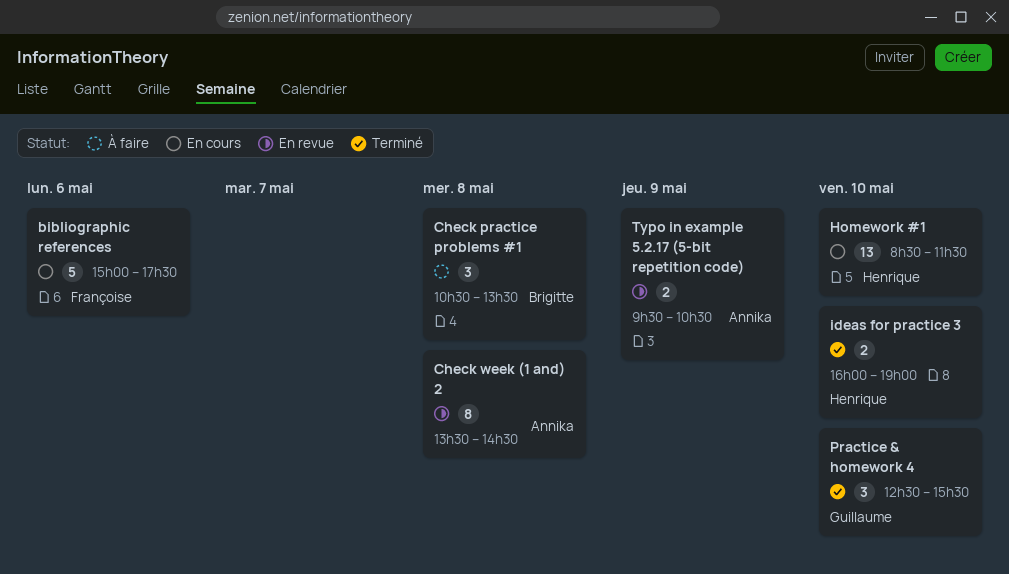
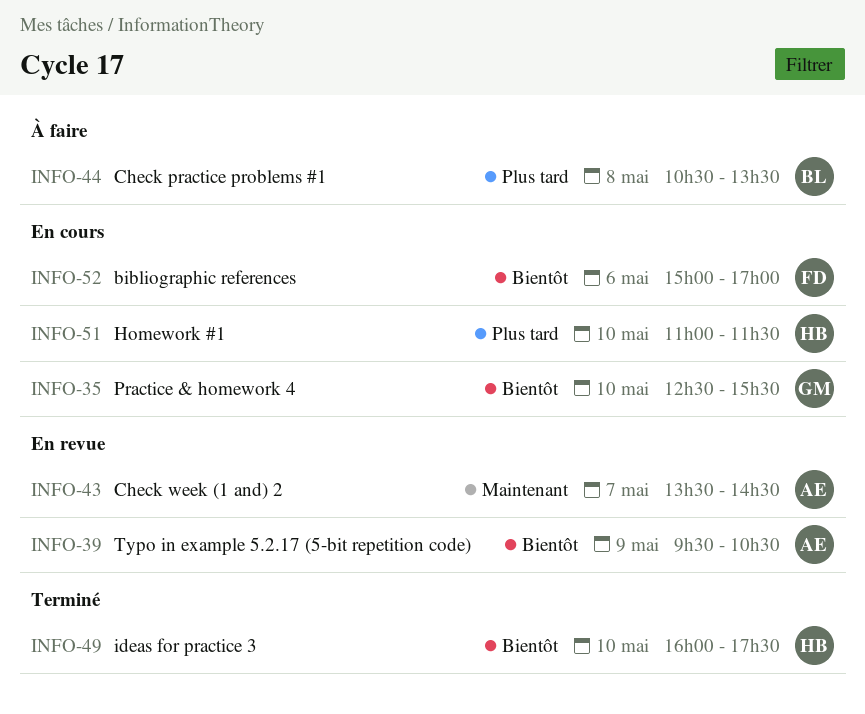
bibliographic references, ends: 17:30 -> 17:00
Check week (1 and) 2, day: May 8 -> May 7
Homework #1, begins: 08:30 -> 11:00
ideas for practice 3, ends: 19:00 -> 17:30
Practice & homework 4, status: Terminé -> En cours

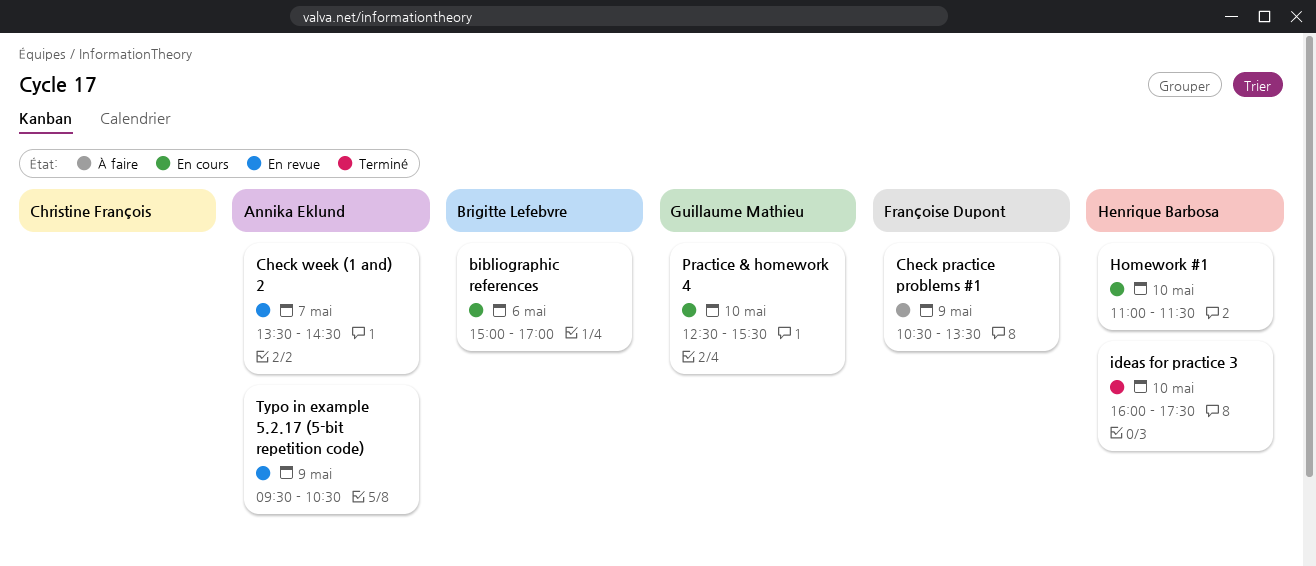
bibliographic references, owner: Françoise Dupont -> Brigitte Lefebvre
Check practice problems #1, owner: Brigitte Lefebvre -> Françoise Dupont
Check practice problems #1, day: May 8 -> May 9

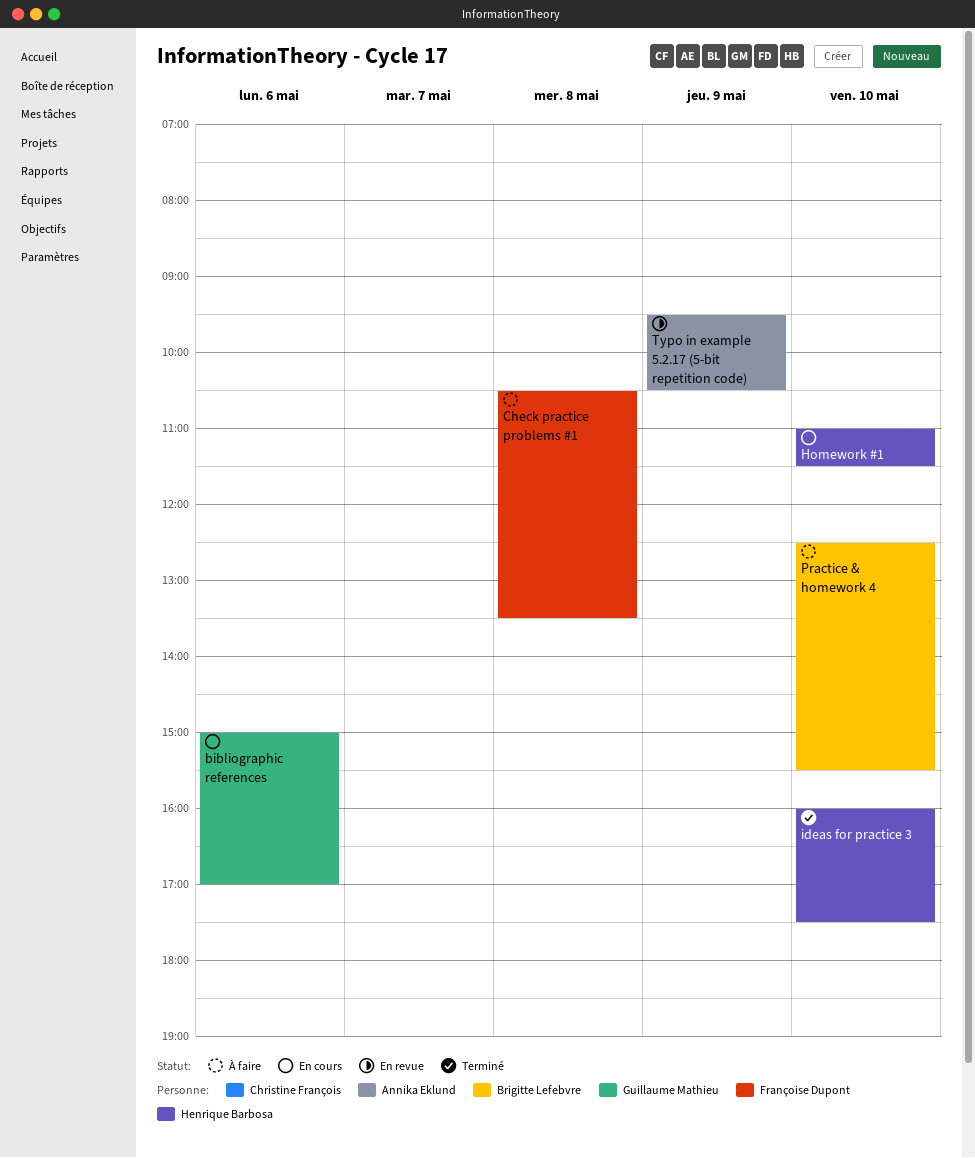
bibliographic references, owner: Brigitte Lefebvre -> Guillaume Mathieu
Check practice problems #1, day: May 9 -> May 8
Check week (1 and) 2: present -> none
Practice & homework 4, status: En cours -> À faire
Practice & homework 4, owner: Guillaume Mathieu -> Brigitte Lefebvre

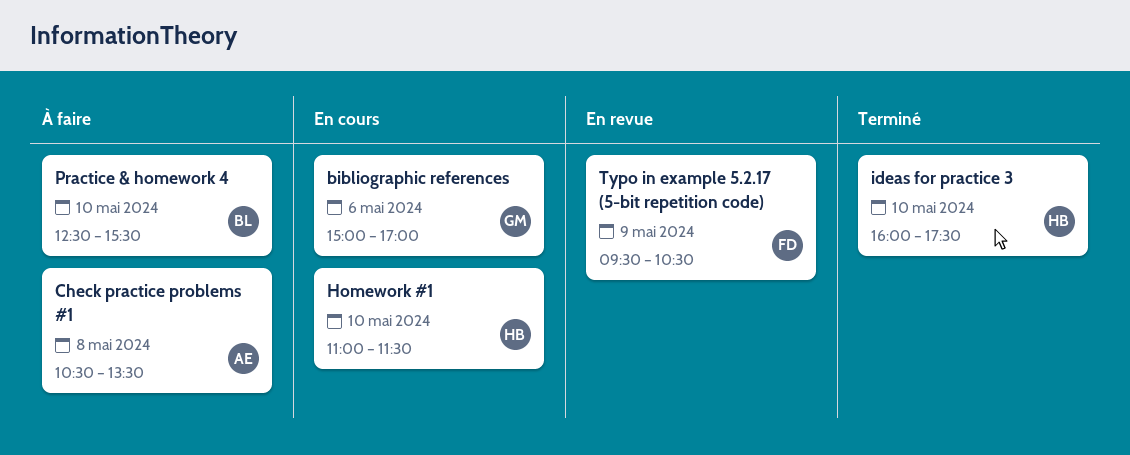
Check practice problems #1, owner: Françoise Dupont -> Annika Eklund
Typo in example 5.2.17 (5-bit repetition code), owner: Annika Eklund -> Françoise Dupont

